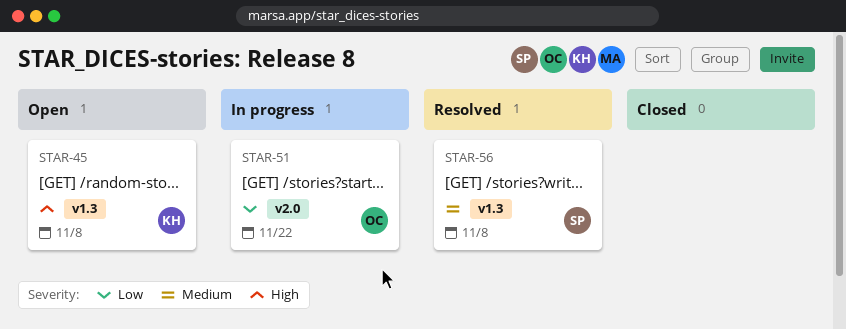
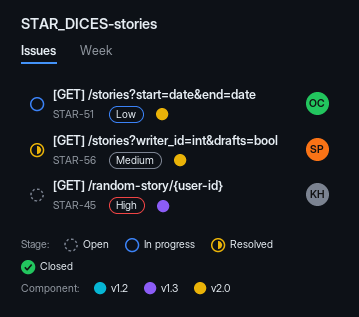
STAR-56, label: v1.3 -> v2.0

